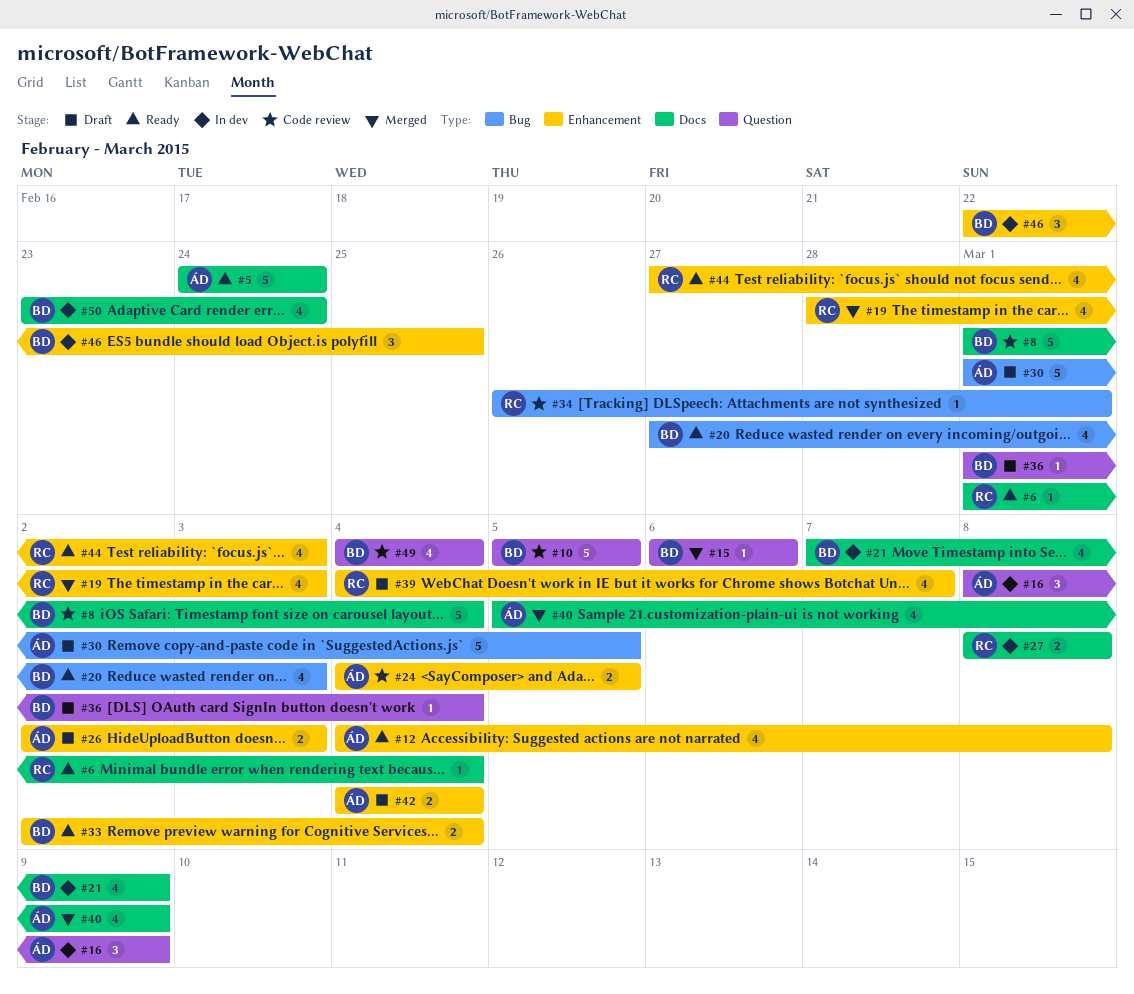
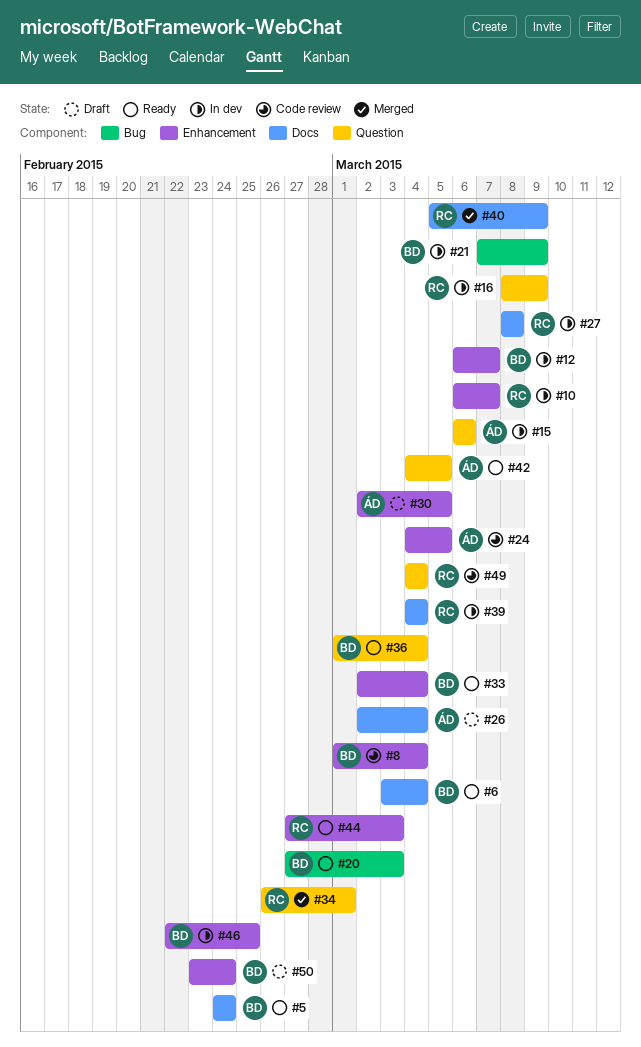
#5, owner: ÁD -> BD
#6, owner: RC -> BD
#6, start: Mar 1 -> Mar 3
#8, label: Docs -> Enhancement
#10, status: Code review -> In dev
#10, owner: BD -> RC
#10, label: Question -> Enhancement
#10, start: Mar 5 -> Mar 6
#10, due: Mar 5 -> Mar 7
#12, status: Ready -> In dev
#12, owner: ÁD -> BD
#12, start: Mar 4 -> Mar 6
#12, due: Mar 8 -> Mar 7
#15, status: Merged -> In dev
#15, owner: BD -> ÁD
#16, owner: ÁD -> RC
#19: present -> none
#21, label: Docs -> Bug
#26, label: Enhancement -> Docs
#26, due: Mar 3 -> Mar 4
#30, label: Bug -> Enhancement
#30, start: Mar 1 -> Mar 2
#34, status: Code review -> Merged
#34, label: Bug -> Question
#36, status: Draft -> Ready
#39, status: Draft -> In dev
#39, label: Enhancement -> Docs
#39, due: Mar 7 -> Mar 4
#40, owner: ÁD -> RC
#42, status: Draft -> Ready
#42, label: Enhancement -> Question
#42, due: Mar 4 -> Mar 5
#49, owner: BD -> RC
#50, status: In dev -> Draft
#50, label: Docs -> Enhancement

